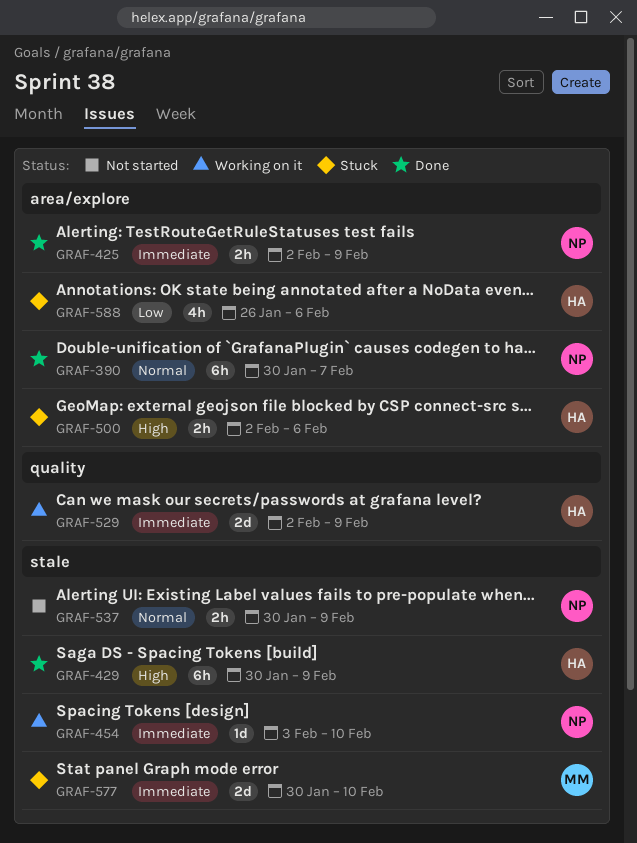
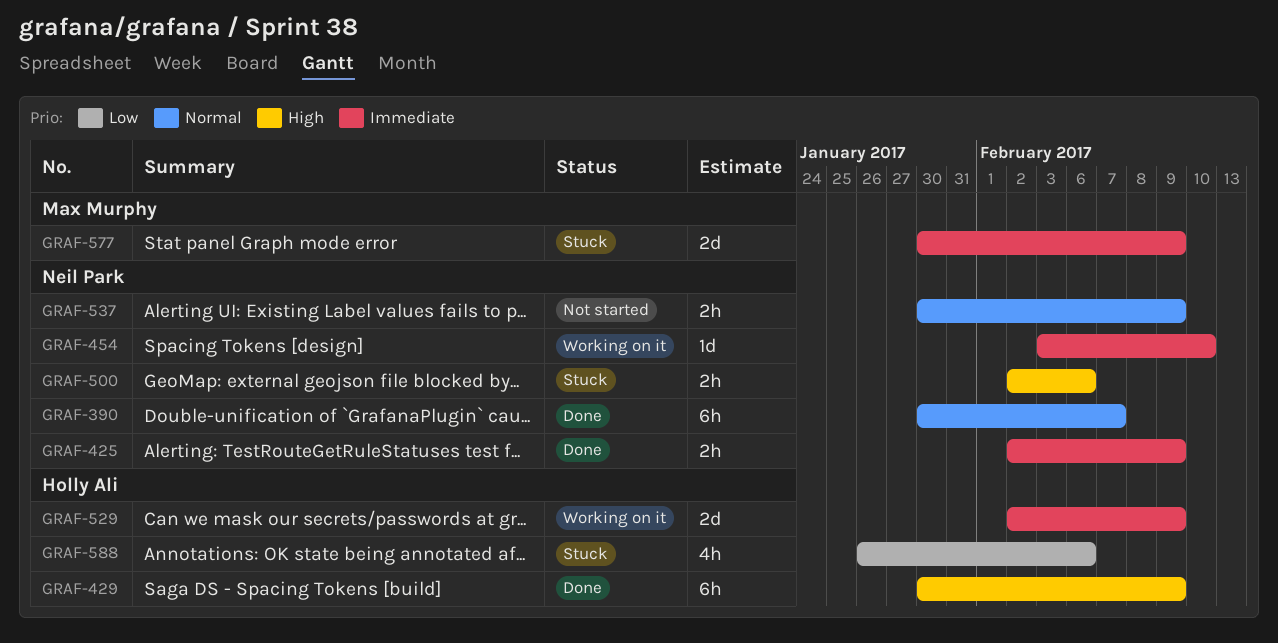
GRAF-500, owner: Holly Ali -> Neil Park
GRAF-577, due: Feb 10 -> Feb 9

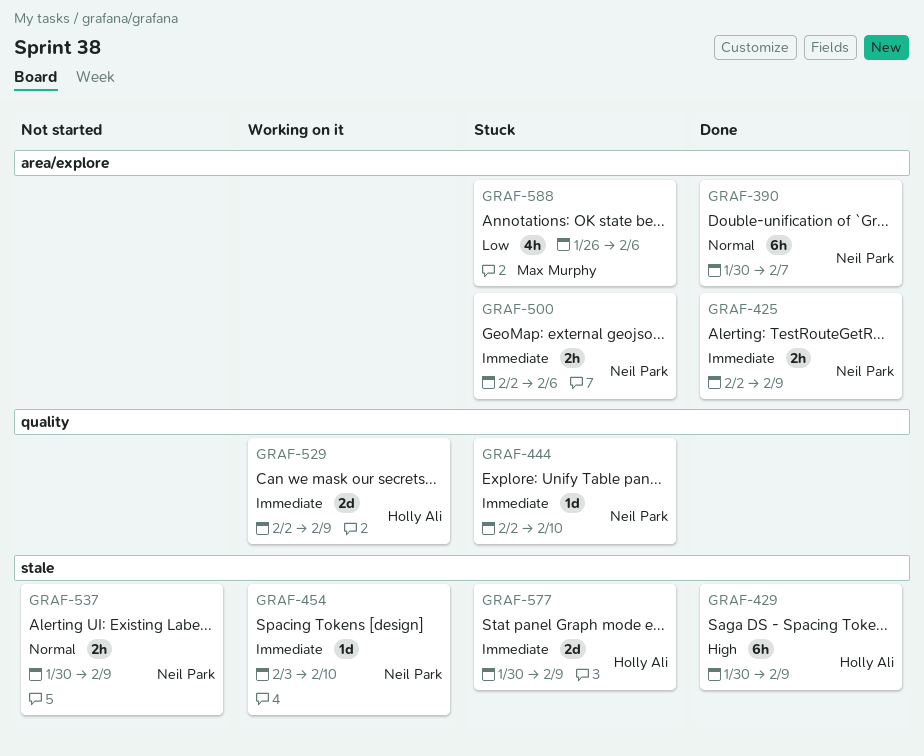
GRAF-444: none -> present
GRAF-500, priority: High -> Immediate
GRAF-577, owner: Max Murphy -> Holly Ali
GRAF-588, owner: Holly Ali -> Max Murphy

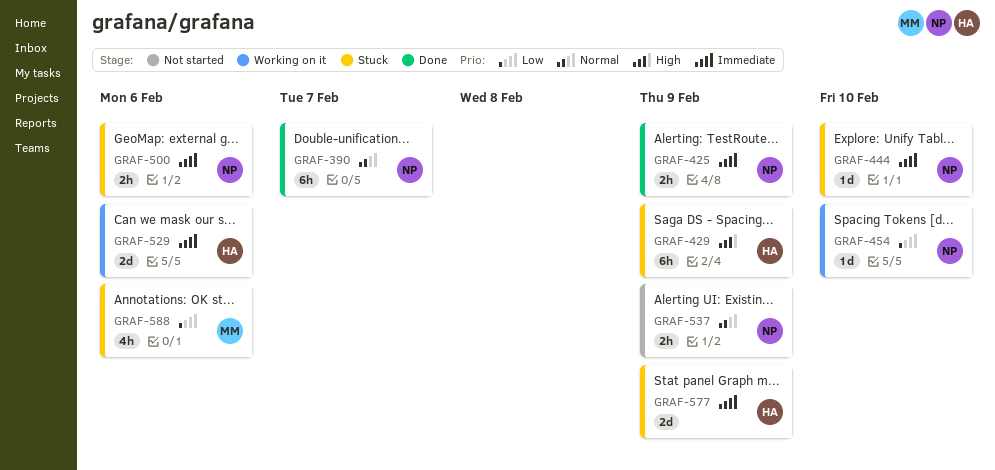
GRAF-429, status: Done -> Stuck
GRAF-454, priority: Immediate -> Low
GRAF-529, due: Feb 9 -> Feb 6

